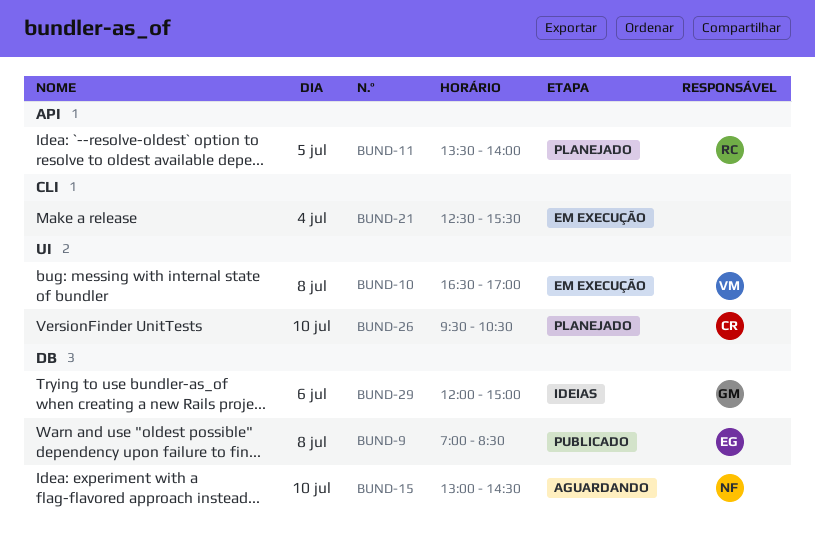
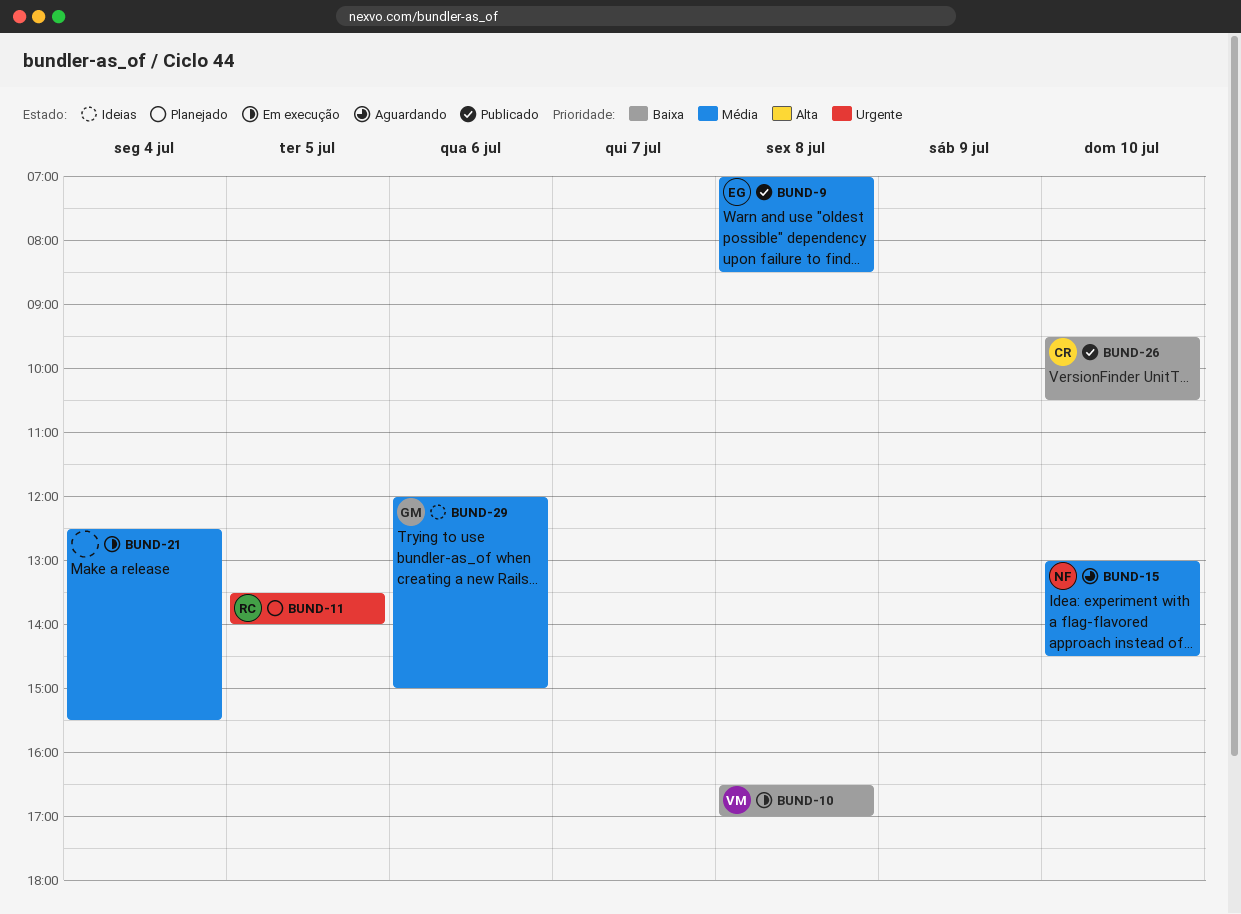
BUND-26, status: Planejado -> Publicado

